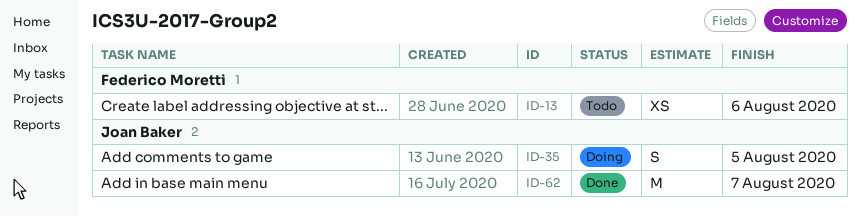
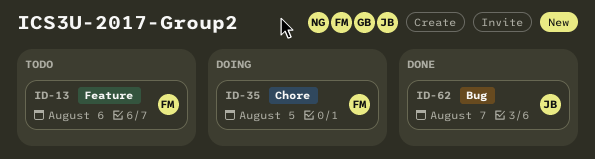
ID-35, owner: Joan Baker -> Federico Moretti

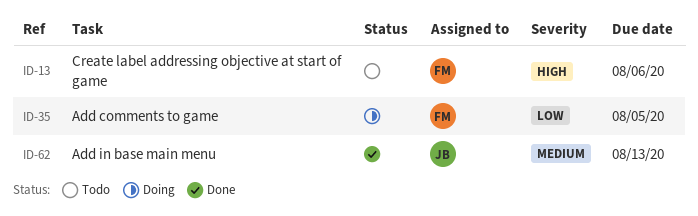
ID-62, due: Aug 7 -> Aug 13

